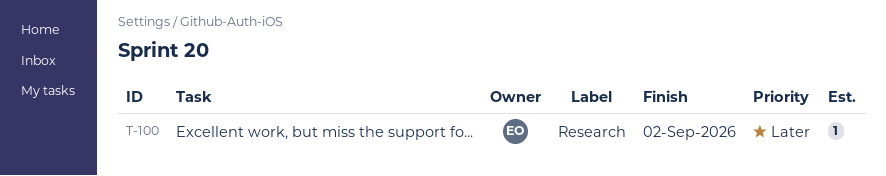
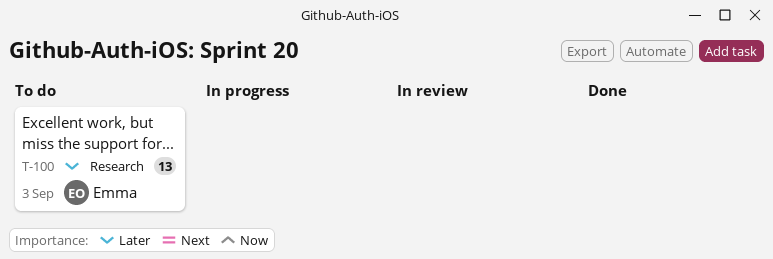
T-100, estimate: 1 -> 13
T-100, due: Sep 2 -> Sep 3

